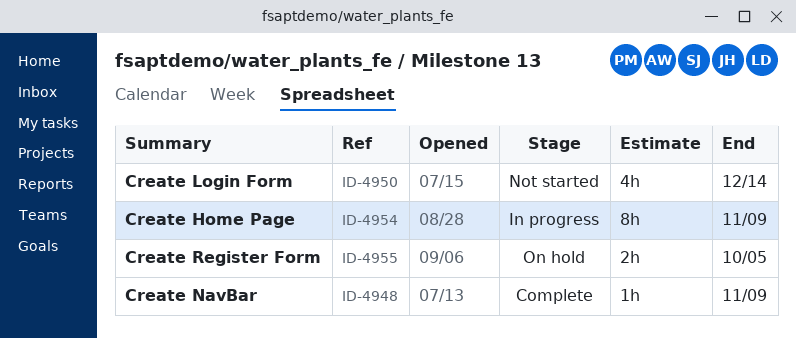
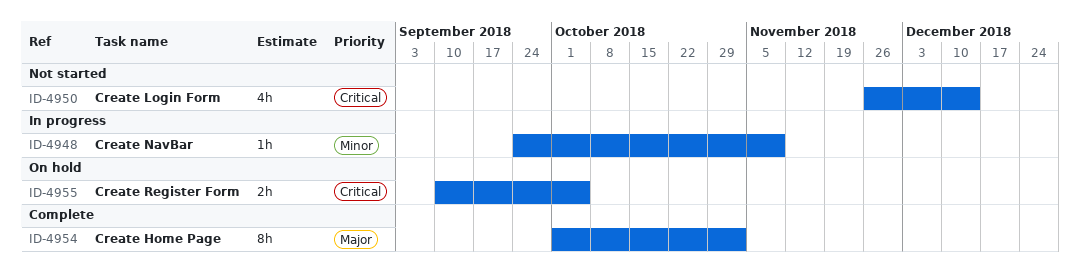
ID-4948, status: Complete -> In progress
ID-4954, status: In progress -> Complete
ID-4954, due: Nov 9 -> Nov 2

